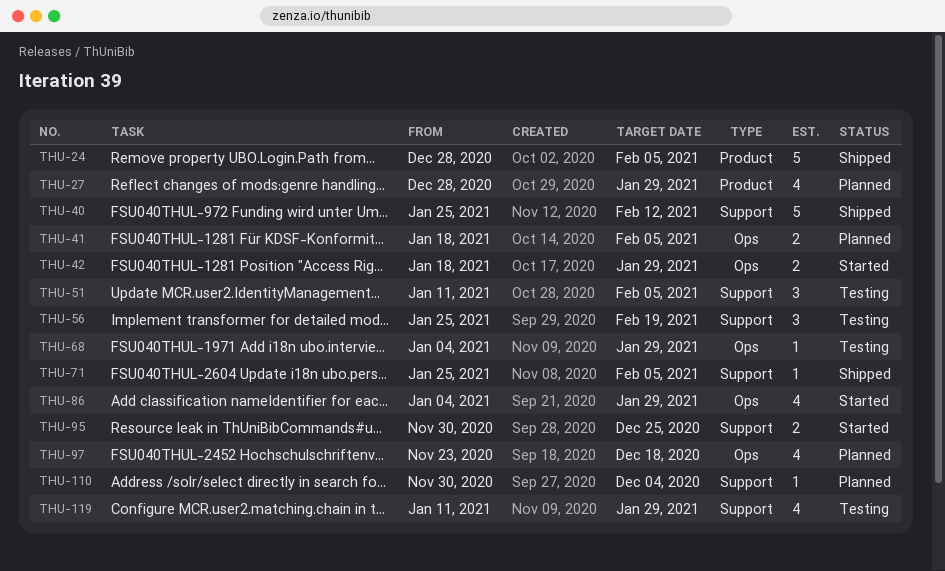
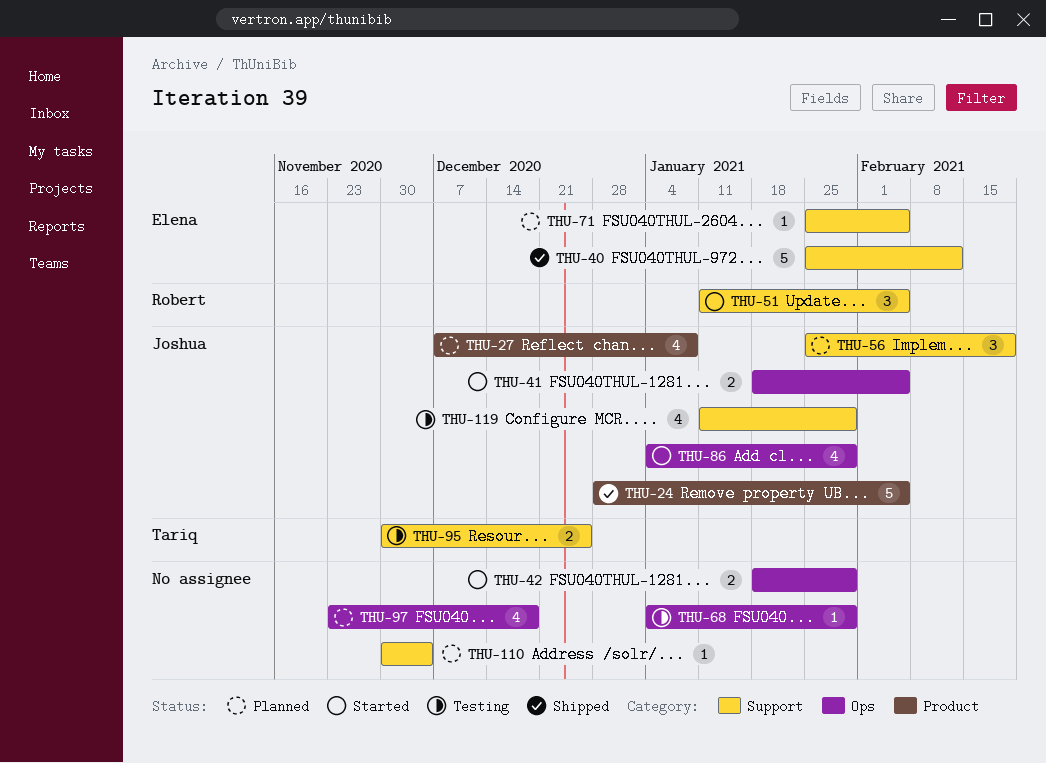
THU-27, start: Dec 28 -> Dec 7
THU-27, due: Jan 29 -> Jan 8
THU-41, status: Planned -> Started
THU-51, status: Testing -> Started
THU-56, status: Testing -> Planned
THU-71, status: Shipped -> Planned
THU-95, status: Started -> Testing

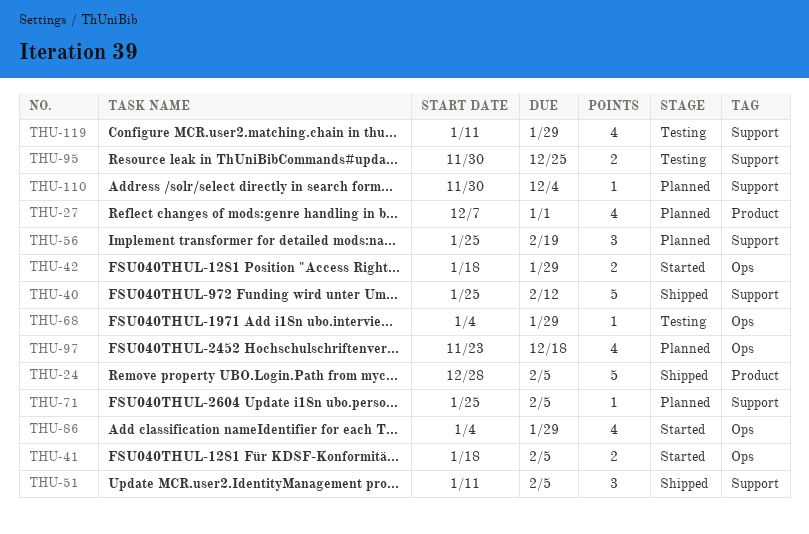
THU-27, due: Jan 8 -> Jan 1
THU-51, status: Started -> Shipped

